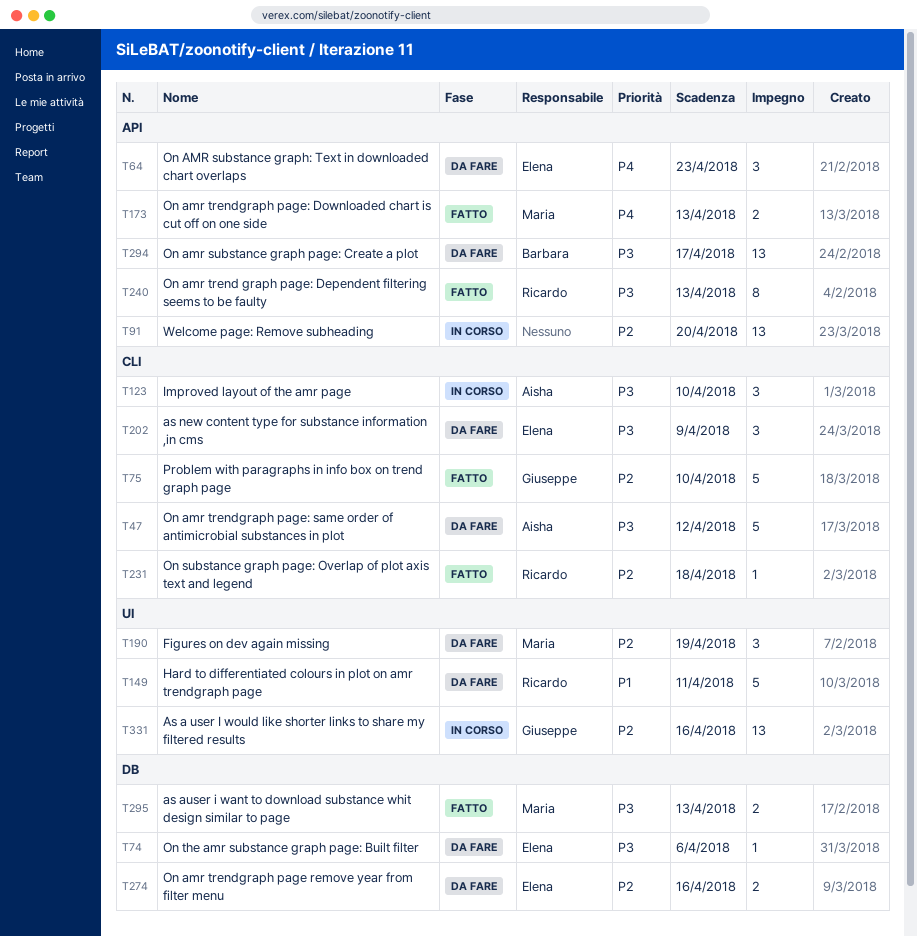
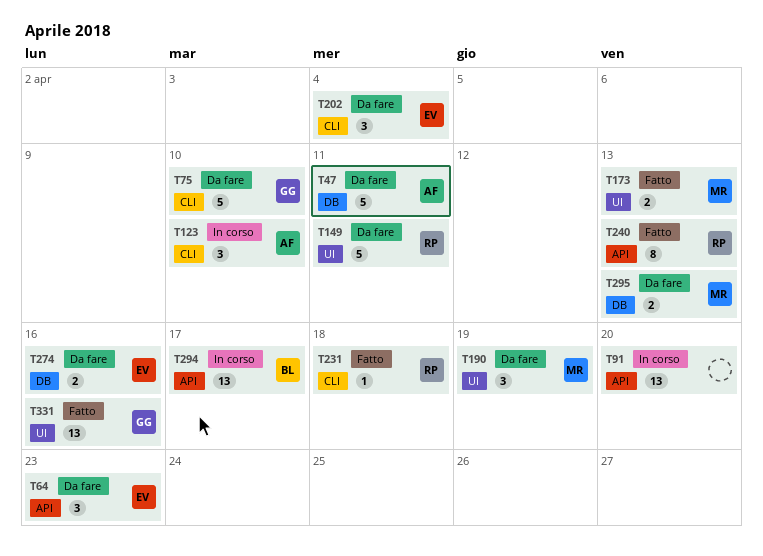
T47, label: CLI -> DB
T47, due: Apr 12 -> Apr 11
T74: present -> none
T75, status: Fatto -> Da fare
T173, label: API -> UI
T202, due: Apr 9 -> Apr 4
T294, status: Da fare -> In corso
T295, status: Fatto -> Da fare
T331, status: In corso -> Fatto

